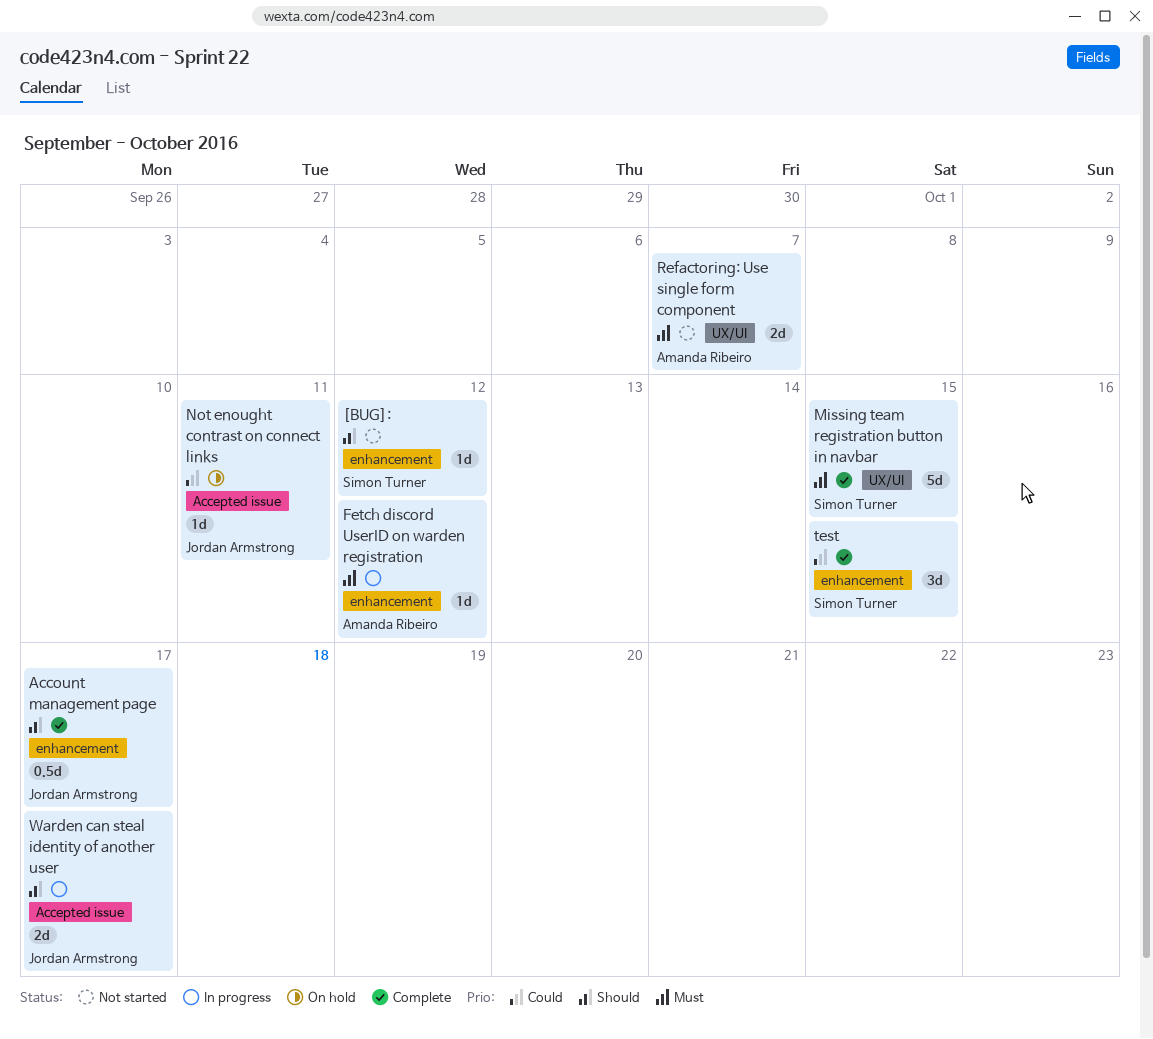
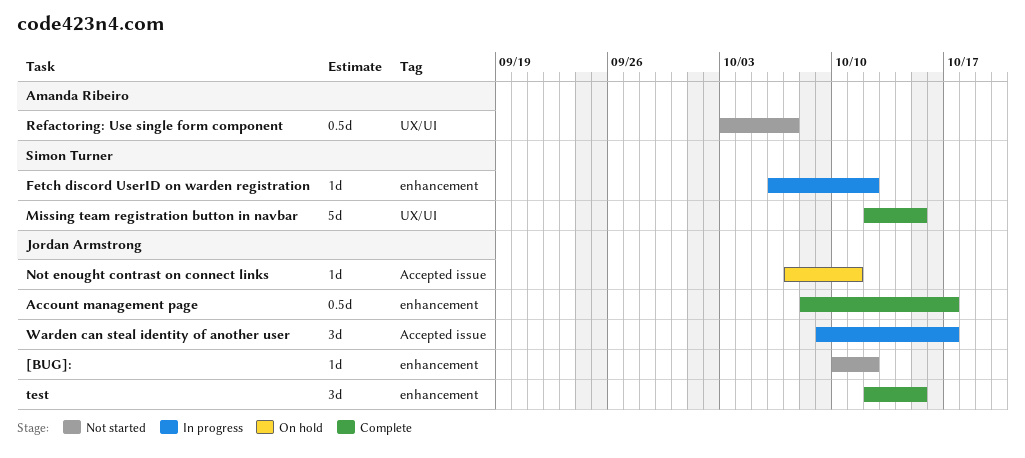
[BUG]:, owner: Simon Turner -> Jordan Armstrong
Fetch discord UserID on warden registration, owner: Amanda Ribeiro -> Simon Turner
Refactoring: Use single form component, estimate: 2d -> 0.5d
test, owner: Simon Turner -> Jordan Armstrong
Warden can steal identity of another user, estimate: 2d -> 3d

